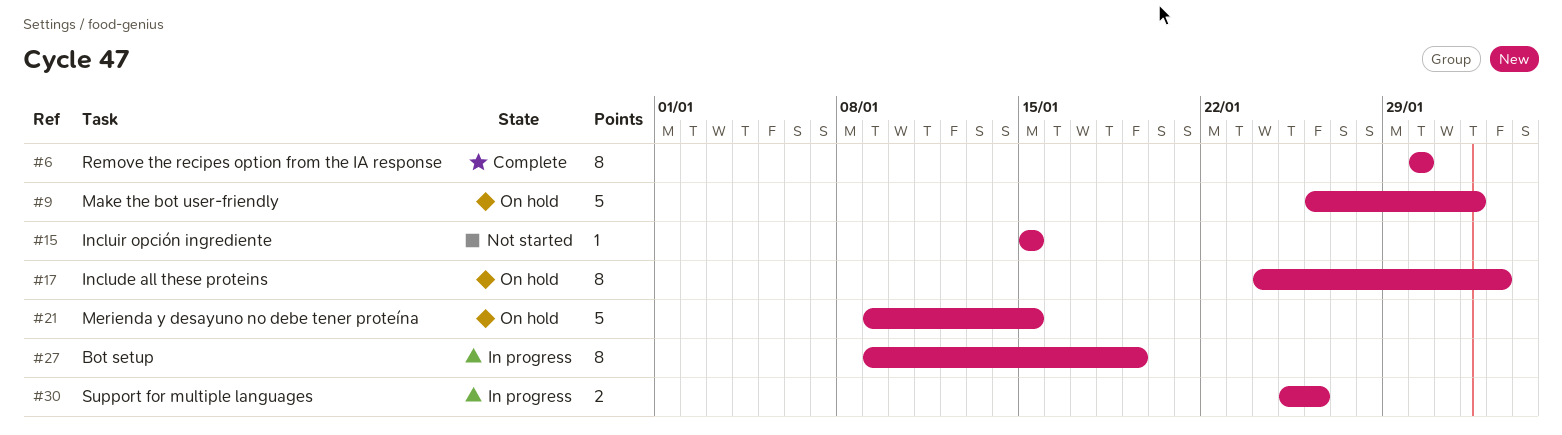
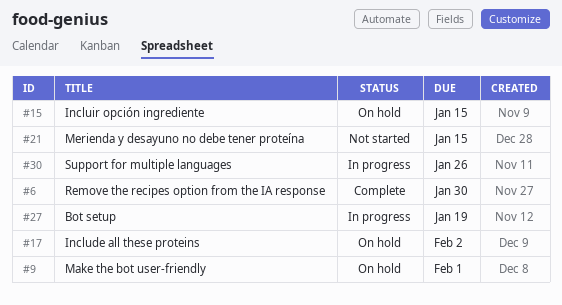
#15, status: Not started -> On hold
#21, status: On hold -> Not started

